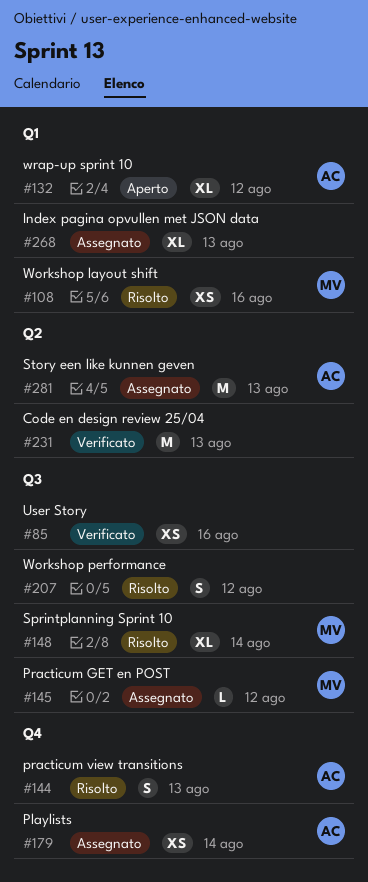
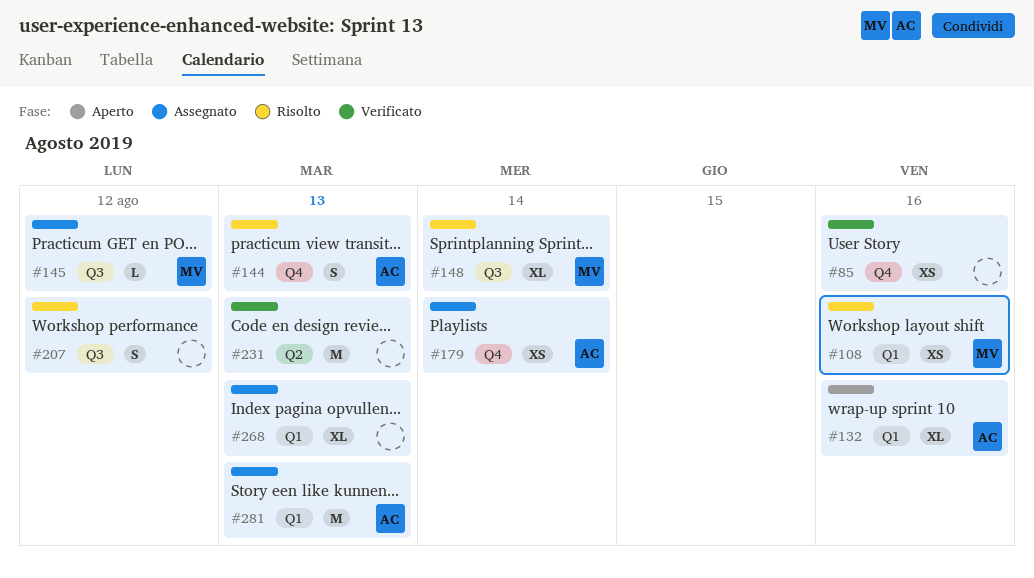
#85, label: Q3 -> Q4
#132, due: Aug 12 -> Aug 16
#281, label: Q2 -> Q1

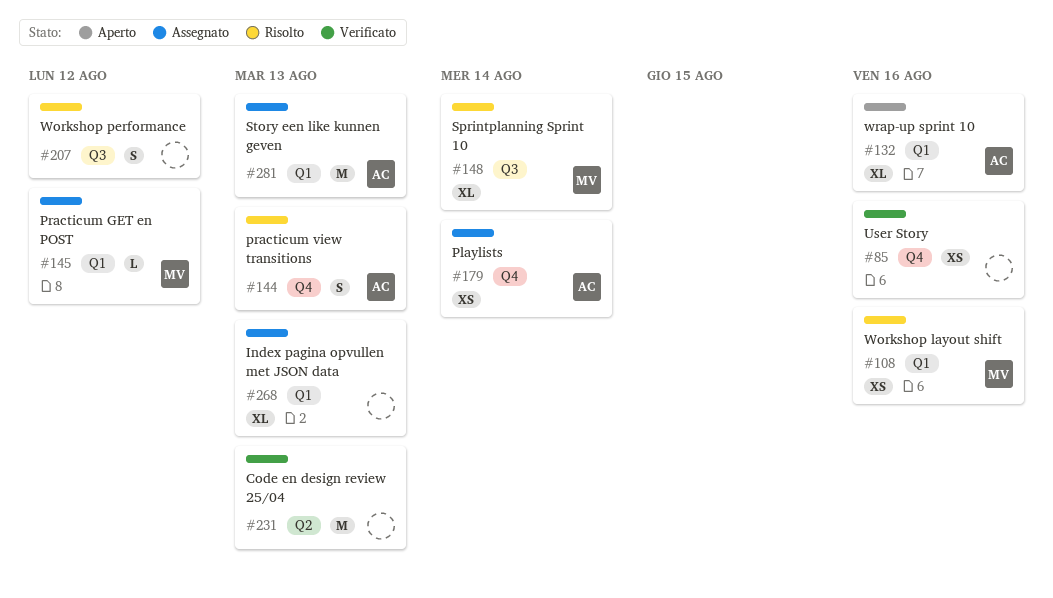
#145, label: Q3 -> Q1

